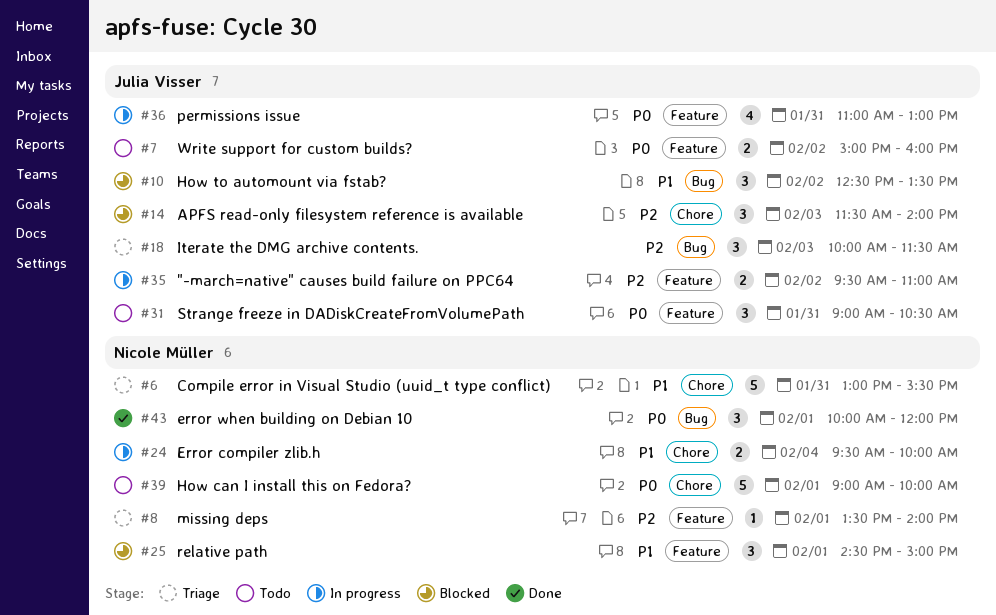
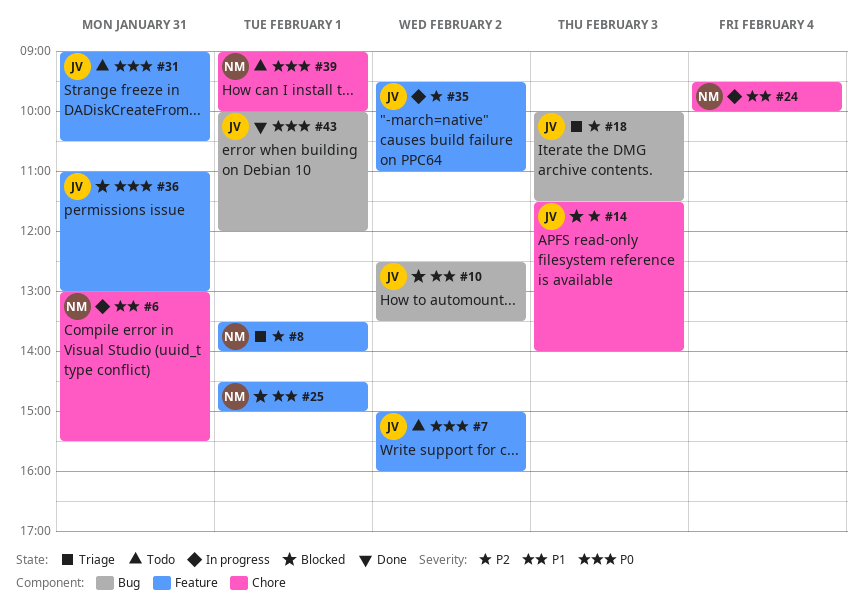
#6, status: Triage -> In progress
#36, status: In progress -> Blocked
#43, owner: Nicole Müller -> Julia Visser

